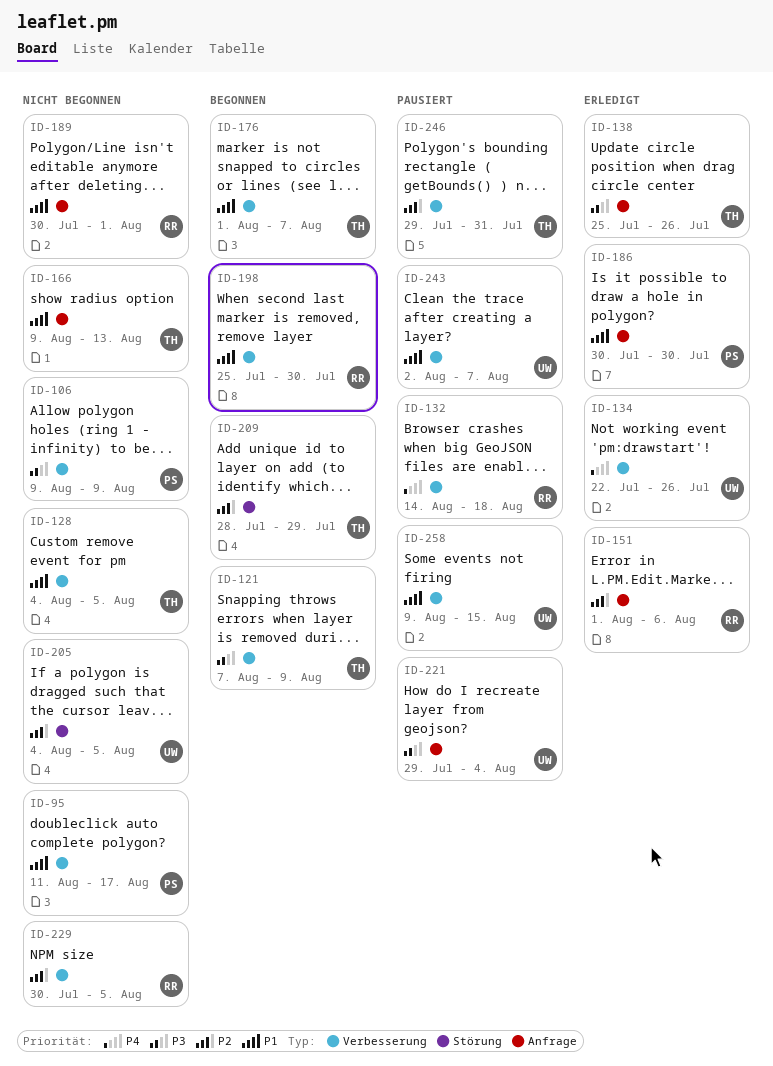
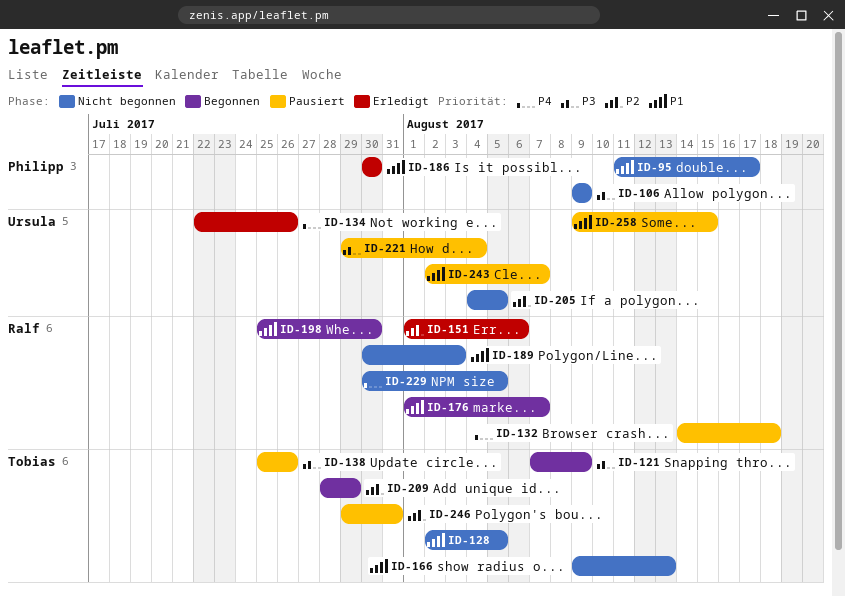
ID-128, start: Aug 4 -> Aug 2
ID-138, status: Erledigt -> Pausiert
ID-176, owner: Tobias -> Ralf
ID-189, due: Aug 1 -> Aug 3
ID-229, priority: P2 -> P4

